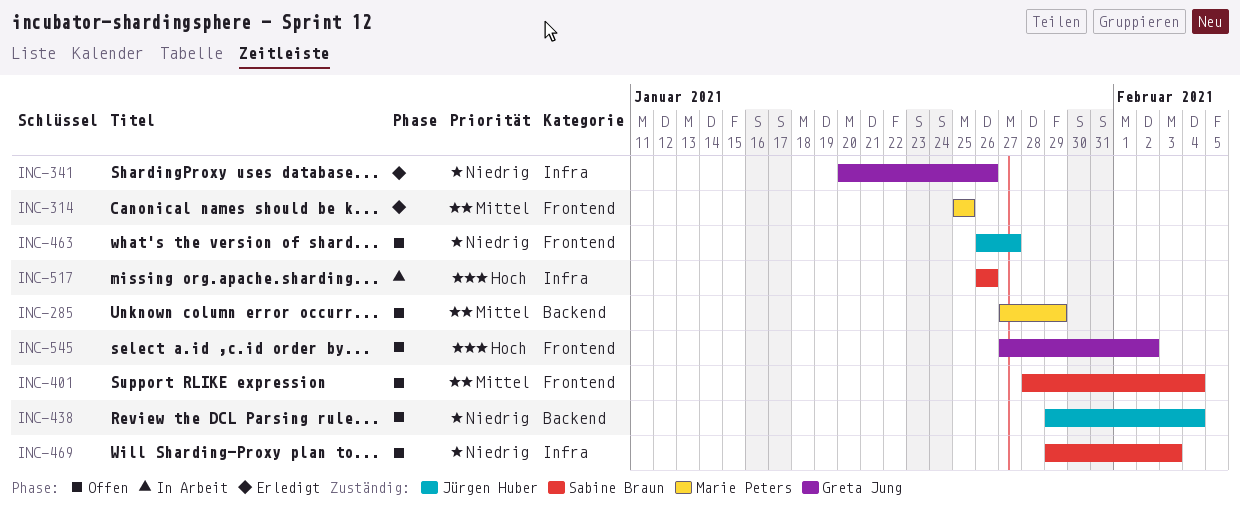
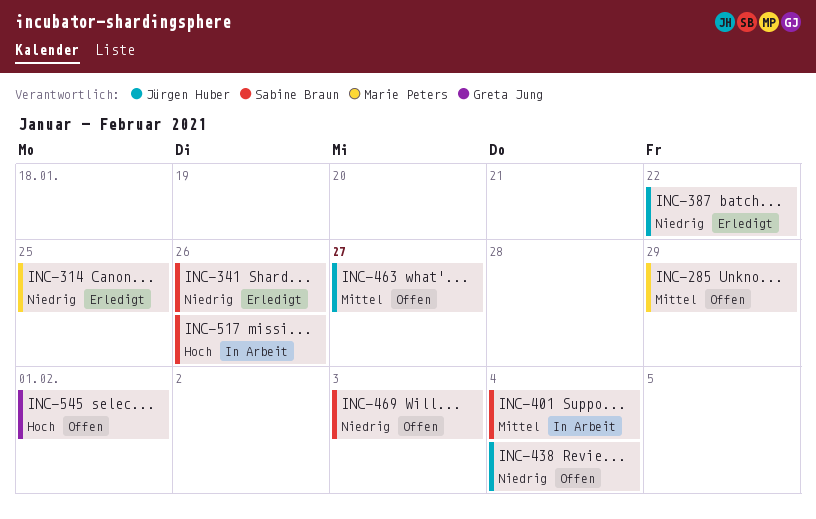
INC-314, priority: Mittel -> Niedrig
INC-341, owner: Greta Jung -> Sabine Braun
INC-387: none -> present
INC-401, status: Offen -> In Arbeit
INC-463, priority: Niedrig -> Mittel
INC-545, due: Feb 2 -> Feb 1

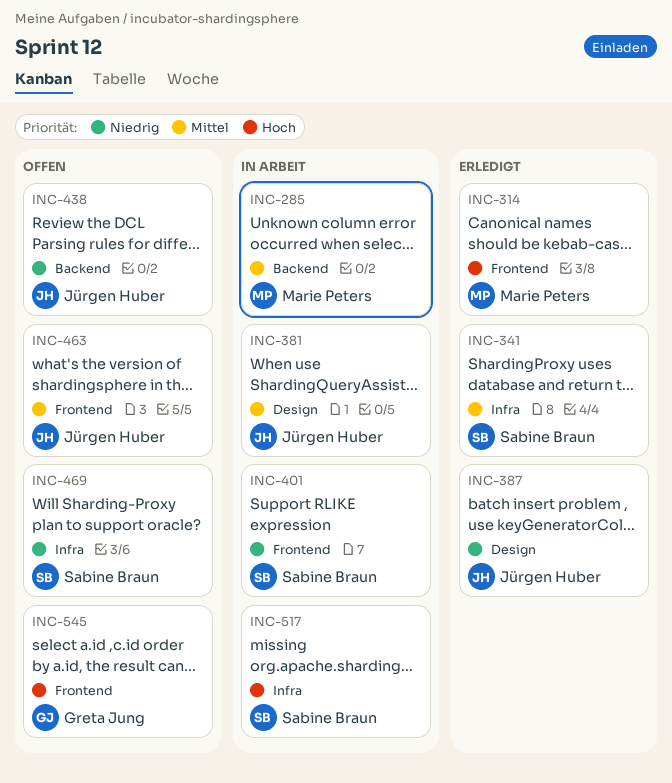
INC-285, status: Offen -> In Arbeit
INC-314, priority: Niedrig -> Hoch
INC-341, priority: Niedrig -> Mittel
INC-381: none -> present
INC-401, priority: Mittel -> Niedrig

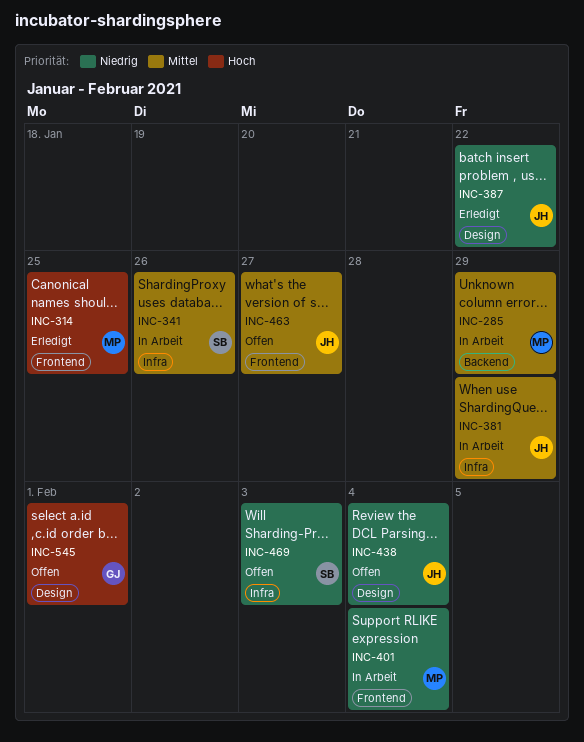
INC-341, status: Erledigt -> In Arbeit
INC-381, label: Design -> Infra
INC-401, owner: Sabine Braun -> Marie Peters
INC-438, label: Backend -> Design
INC-517: present -> none
INC-545, label: Frontend -> Design

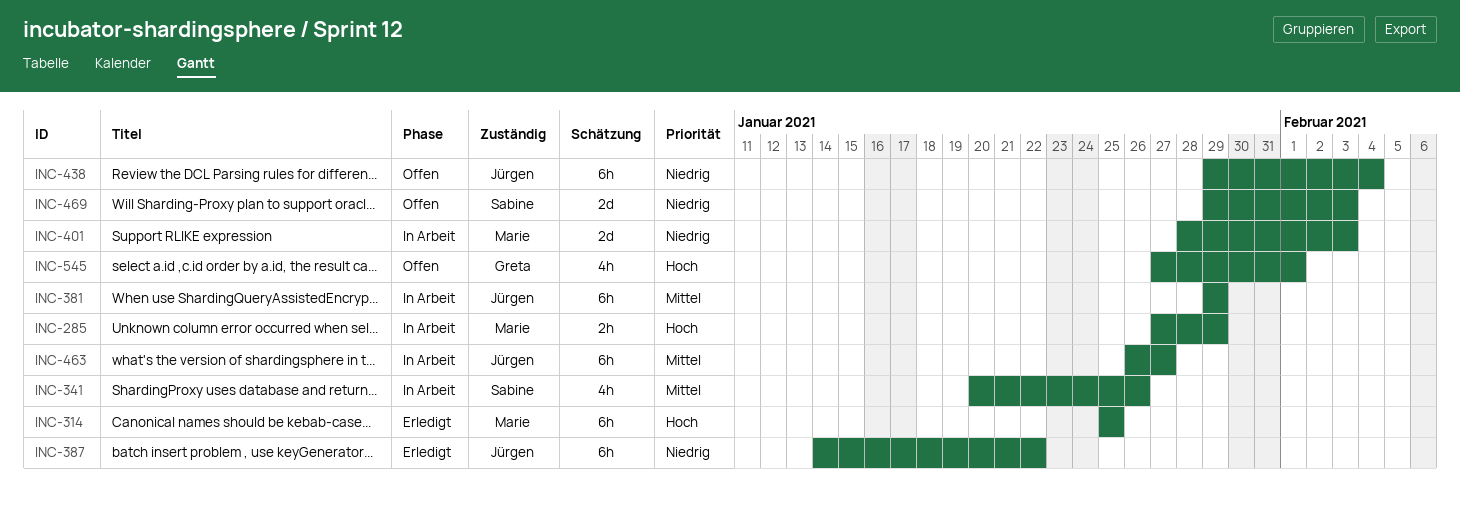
INC-285, priority: Mittel -> Hoch
INC-401, due: Feb 4 -> Feb 3
INC-463, status: Offen -> In Arbeit

